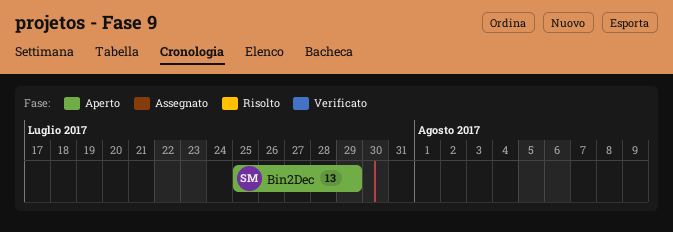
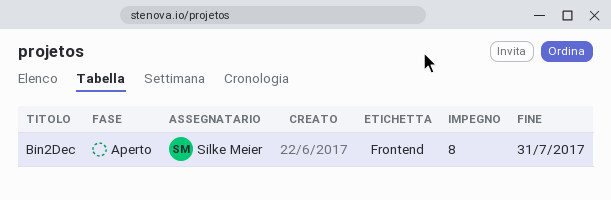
Bin2Dec, estimate: 13 -> 8
Bin2Dec, due: Jul 29 -> Jul 31

